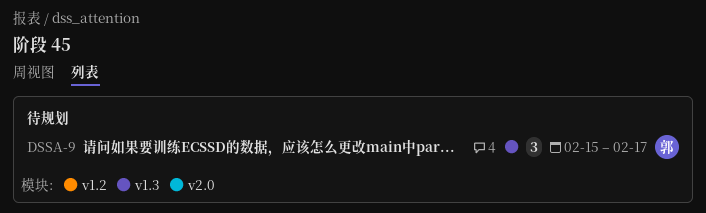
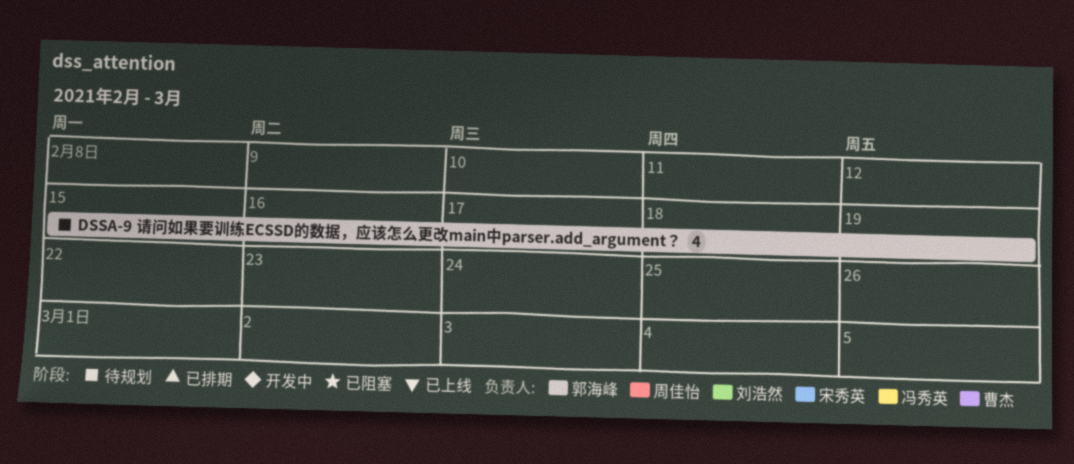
DSSA-9, estimate: 3 -> 4
DSSA-9, due: Feb 17 -> Feb 19

